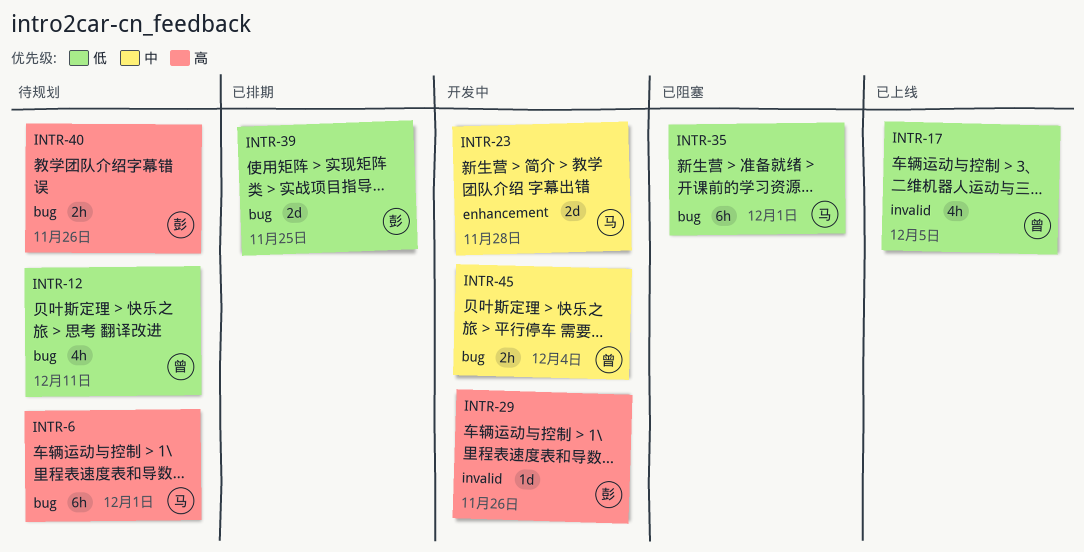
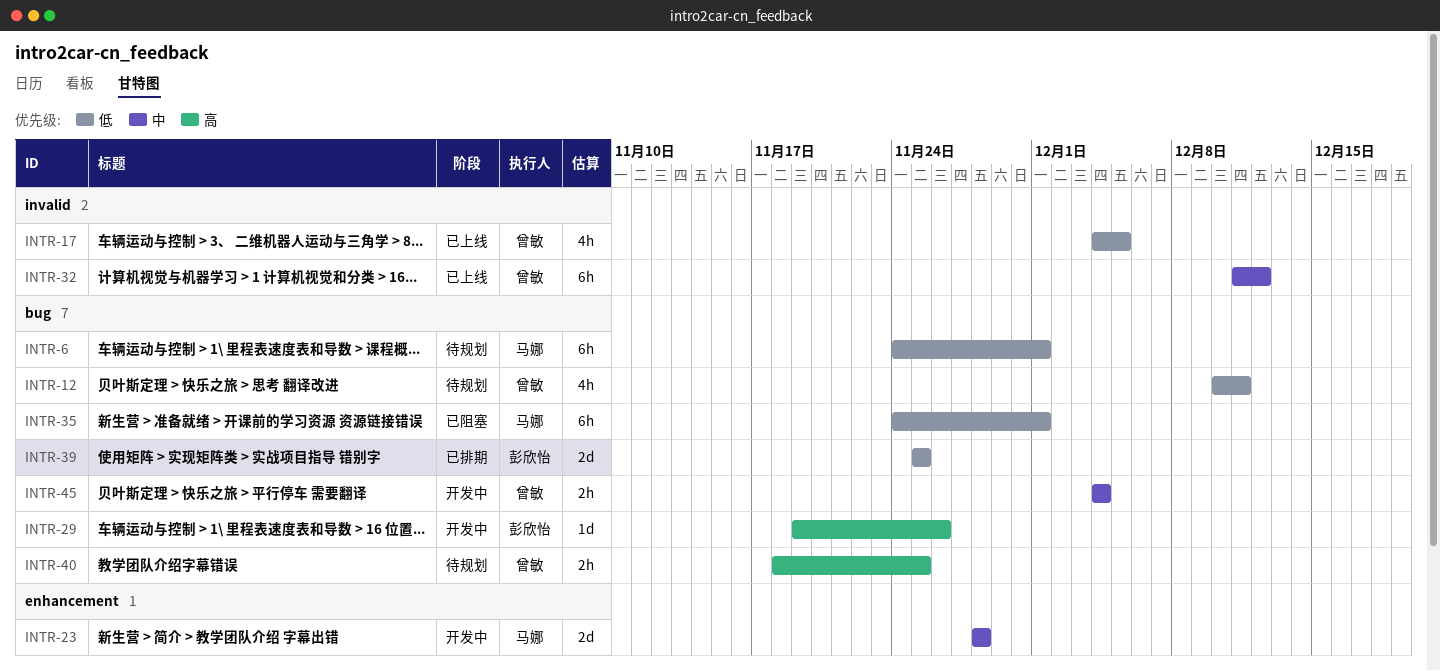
INTR-6, priority: 高 -> 低
INTR-29, label: invalid -> bug
INTR-32: none -> present
INTR-40, owner: 彭欣怡 -> 曾敏
INTR-40, due: Nov 26 -> Nov 25

